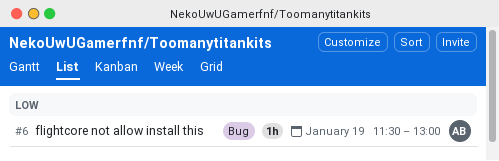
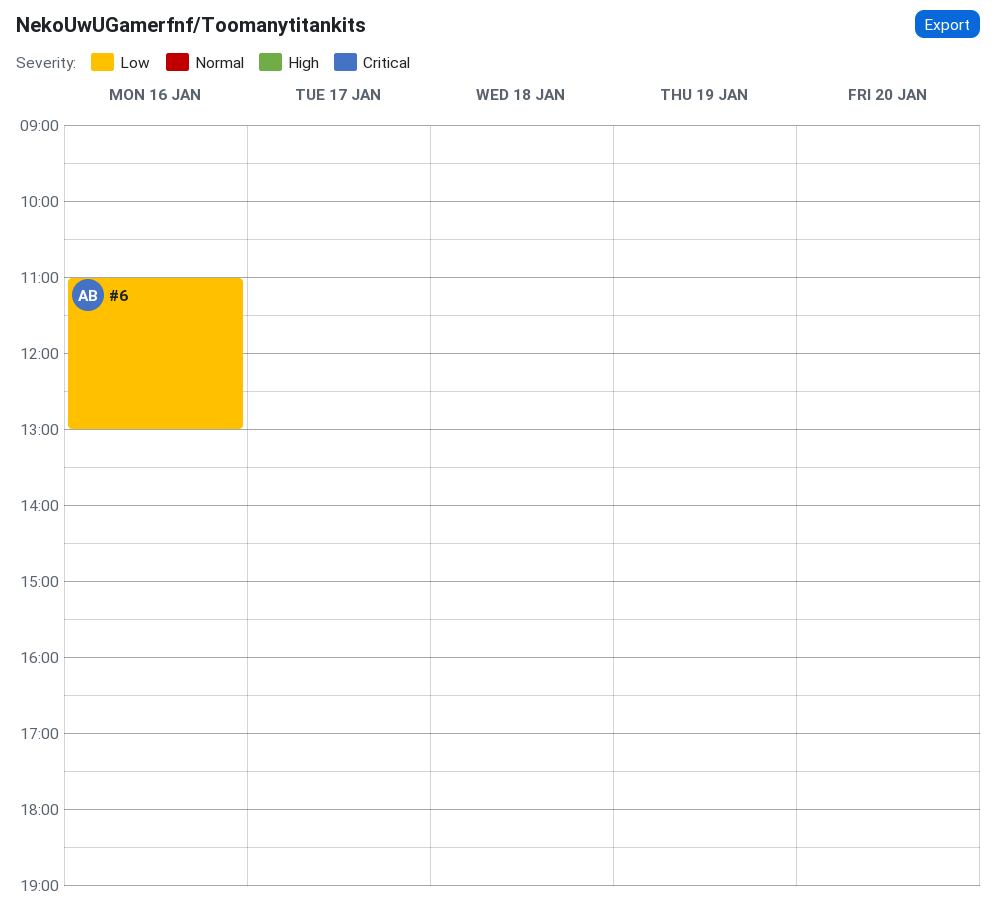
#6, day: Jan 19 -> Jan 16
#6, begins: 11:30 -> 11:00

